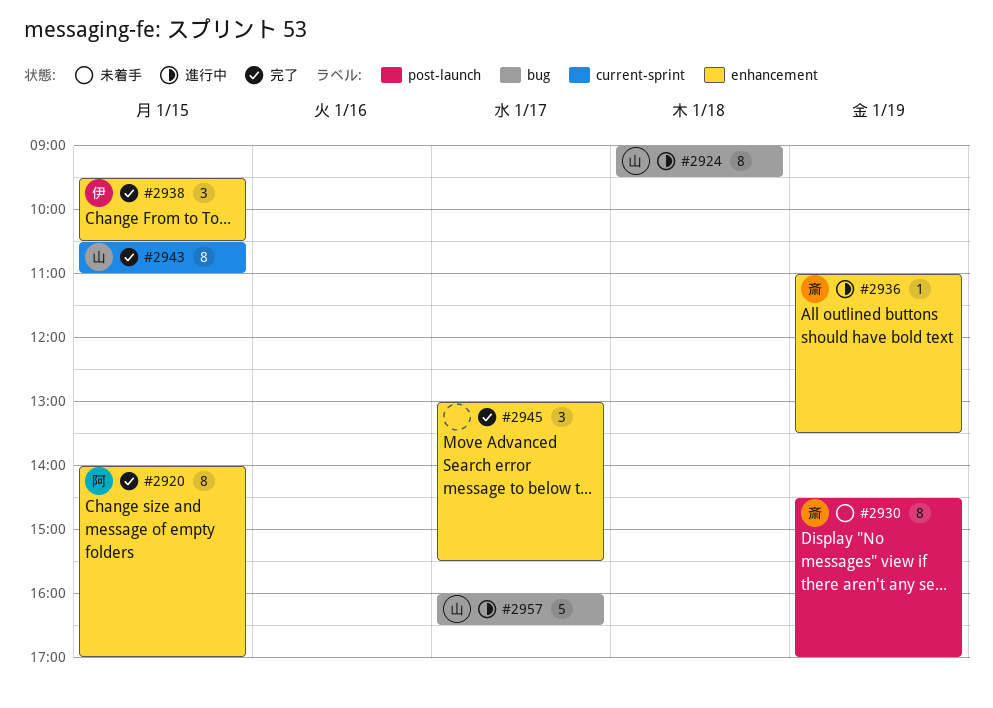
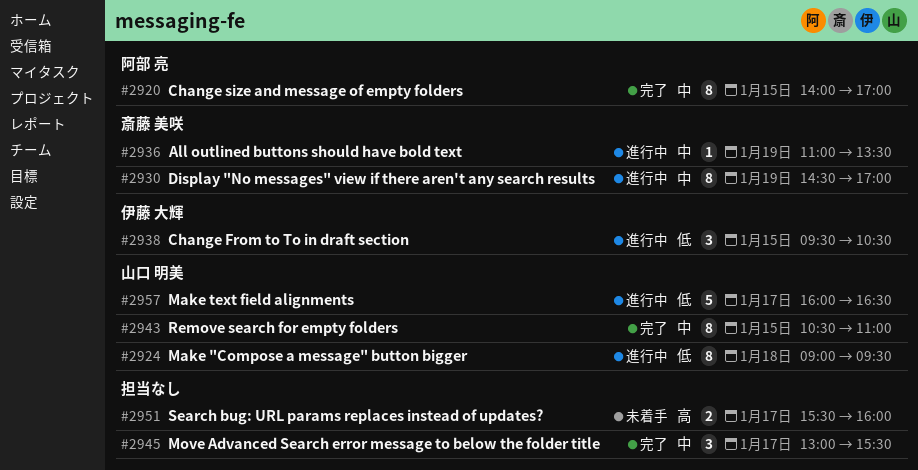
#2930, status: 未着手 -> 進行中
#2938, status: 完了 -> 進行中
#2951: none -> present

